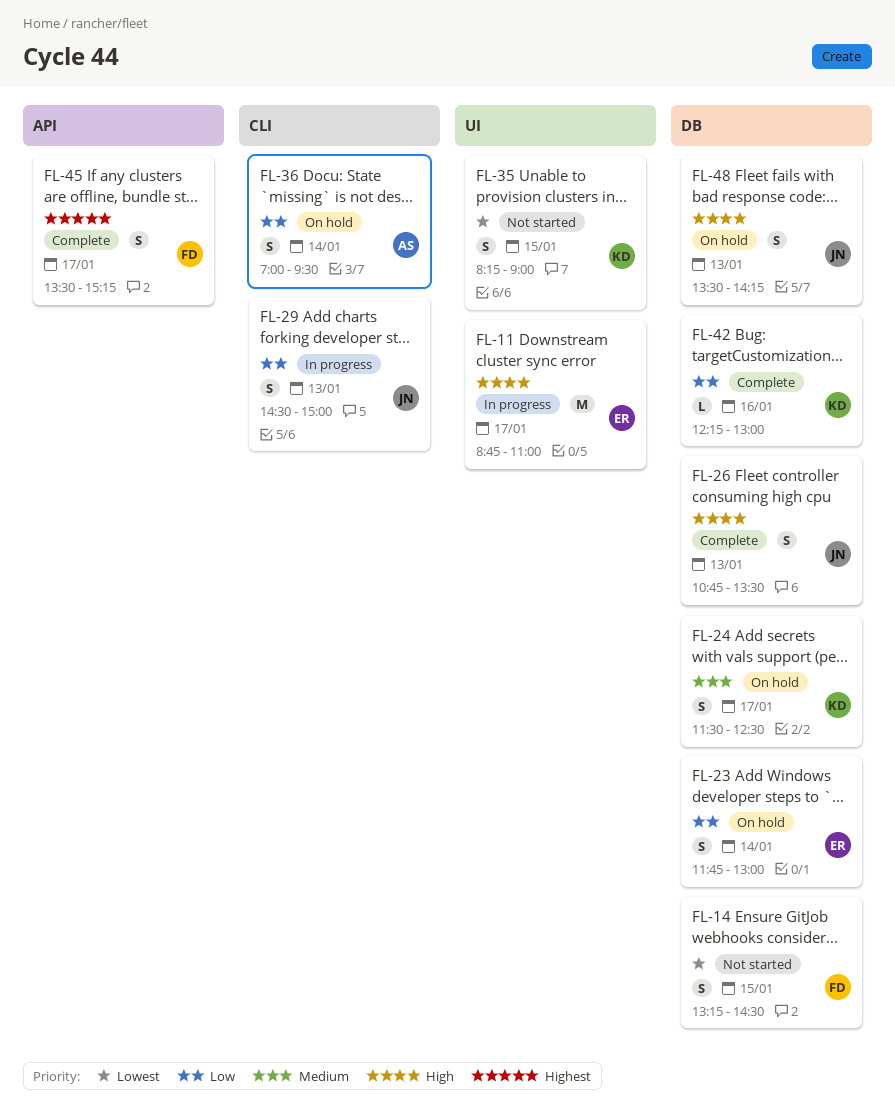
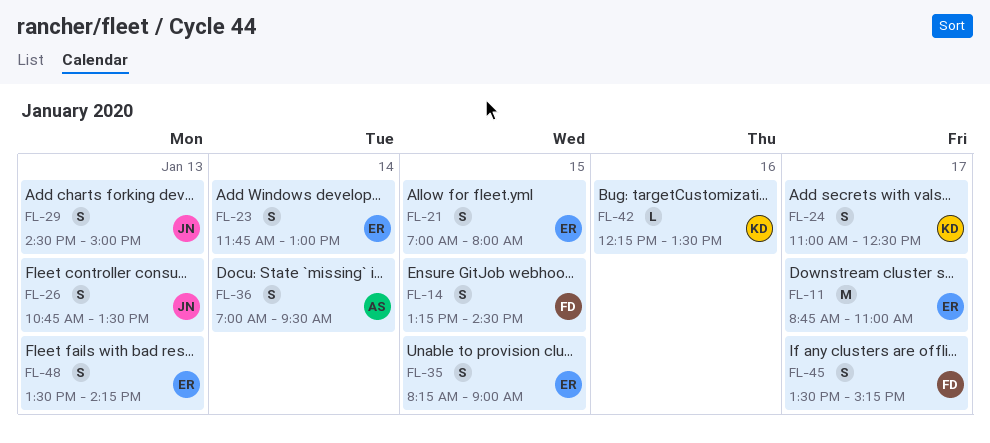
FL-21: none -> present
FL-24, begins: 11:30 -> 11:00
FL-35, owner: KD -> ER
FL-42, ends: 13:00 -> 13:30
FL-48, owner: JN -> ER

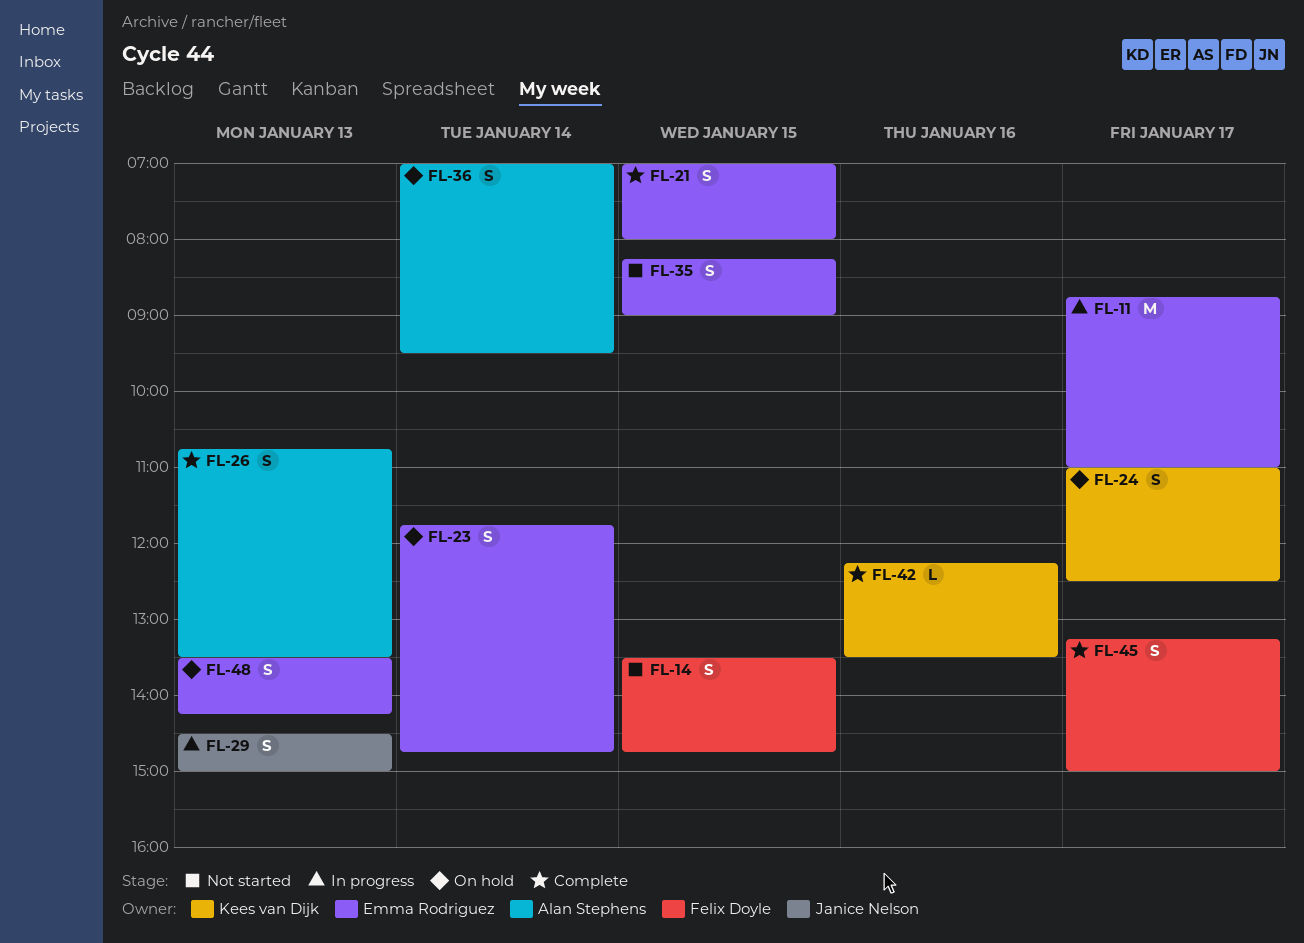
FL-14, begins: 13:15 -> 13:30
FL-14, ends: 14:30 -> 14:45
FL-23, ends: 13:00 -> 14:45
FL-26, owner: Janice Nelson -> Alan Stephens
FL-45, begins: 13:30 -> 13:15
FL-45, ends: 15:15 -> 15:00

